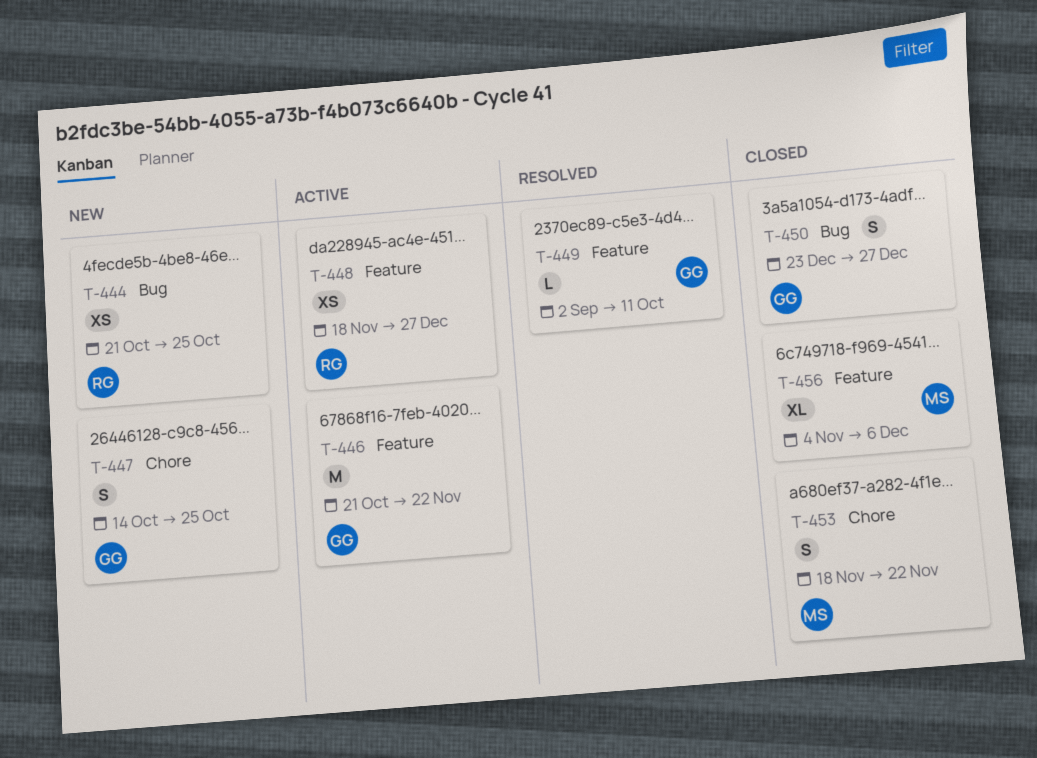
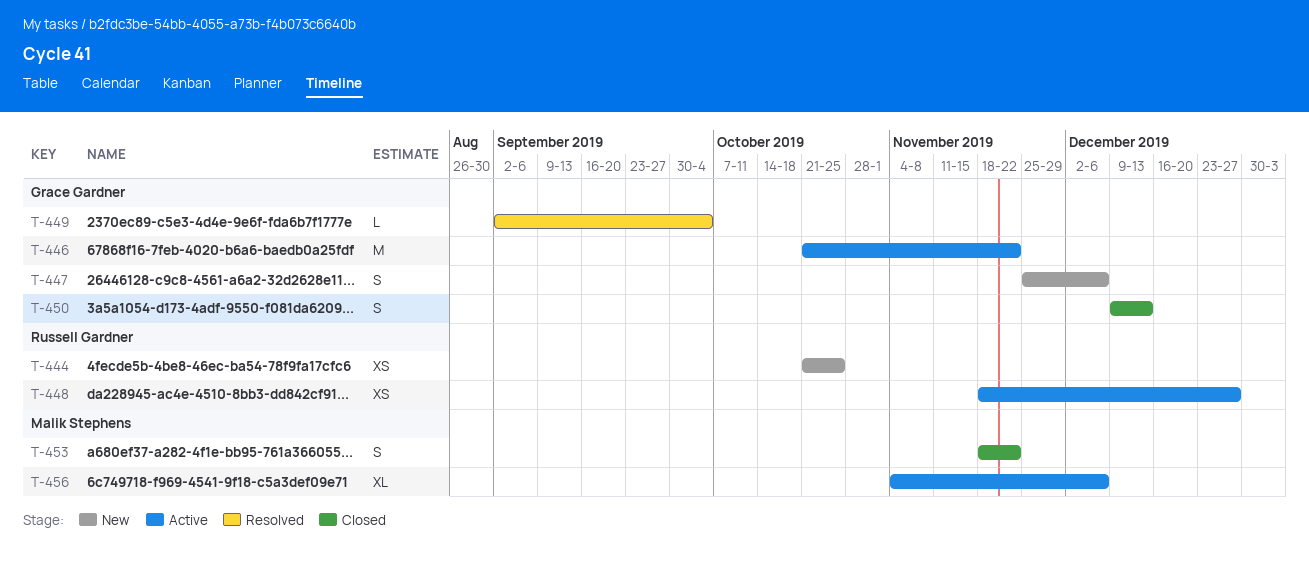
T-447, start: Oct 14 -> Nov 25
T-447, due: Oct 25 -> Dec 6
T-449, due: Oct 11 -> Oct 4
T-450, start: Dec 23 -> Dec 9
T-450, due: Dec 27 -> Dec 13
T-456, status: Closed -> Active

